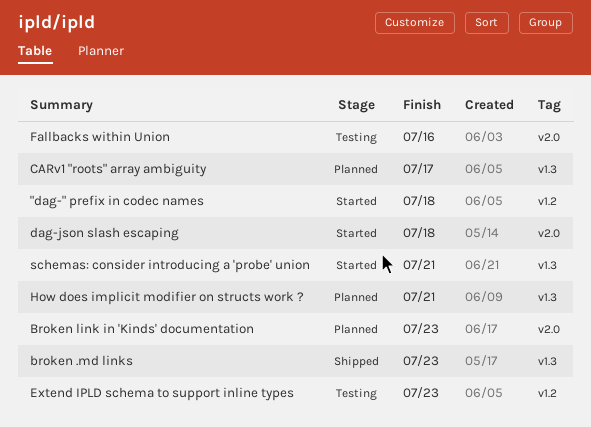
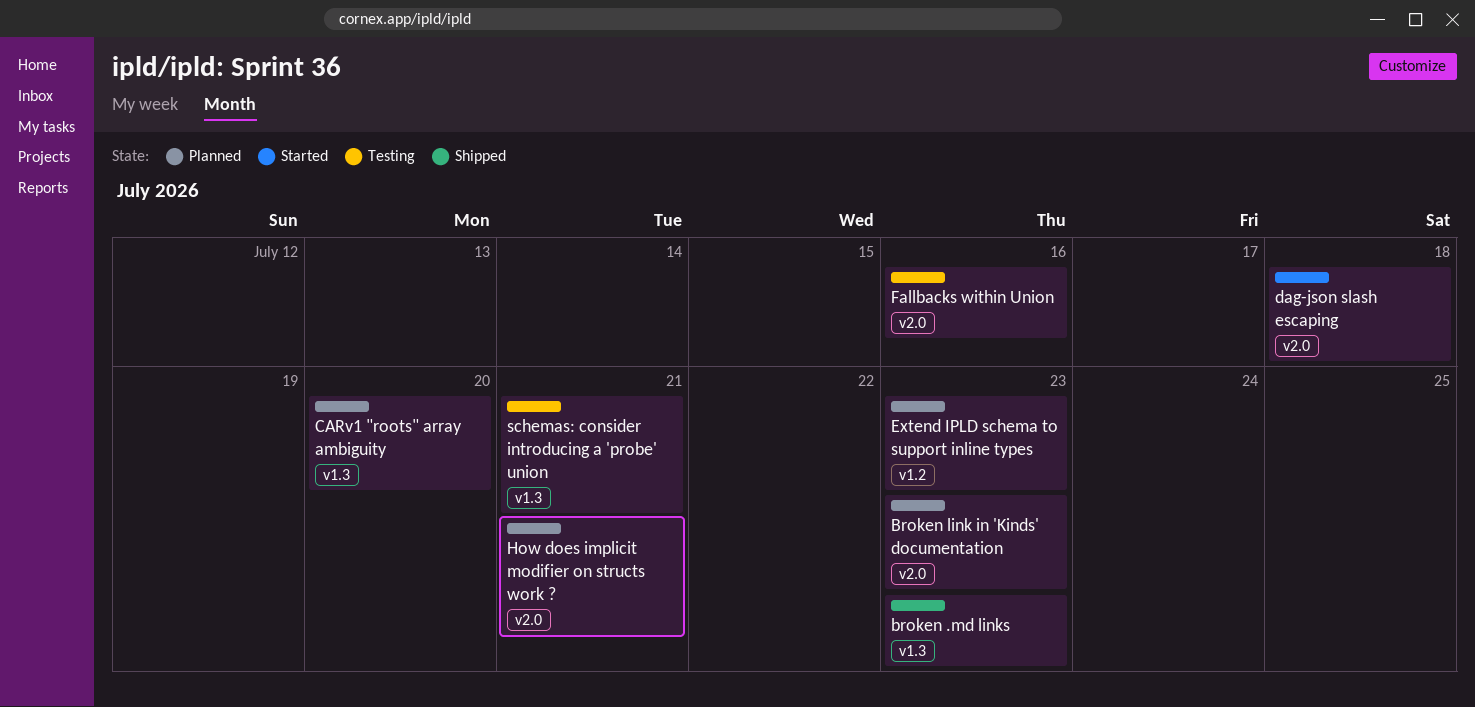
"dag-" prefix in codec names: present -> none
CARv1 "roots" array ambiguity, due: Jul 17 -> Jul 20
Extend IPLD schema to support inline types, status: Testing -> Planned
How does implicit modifier on structs work ?, label: v1.3 -> v2.0
schemas: consider introducing a 'probe' union, status: Started -> Testing

